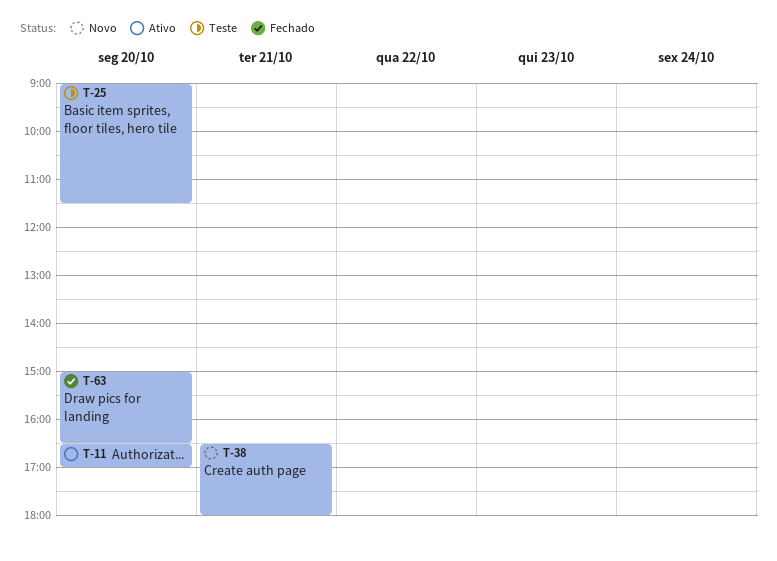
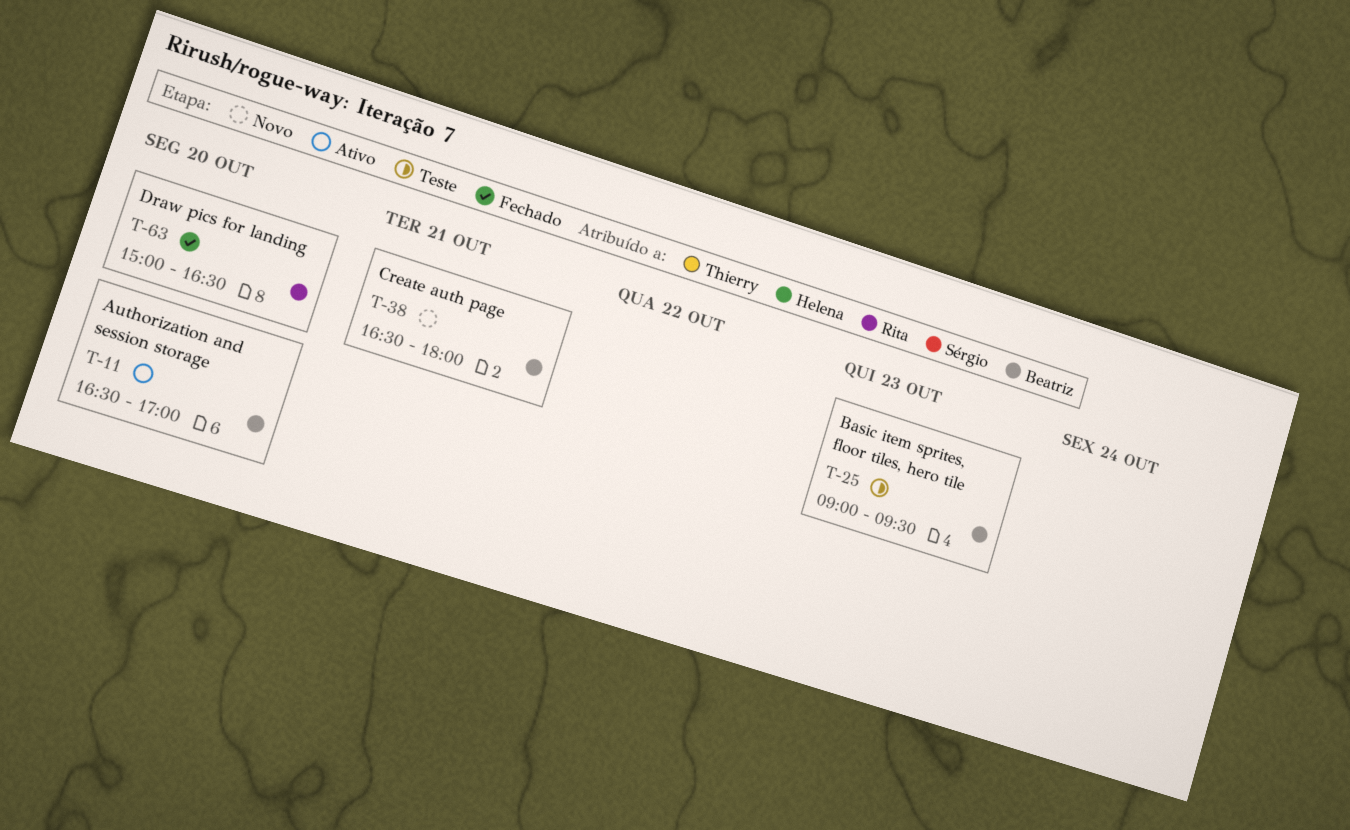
T-25, day: Oct 20 -> Oct 23
T-25, ends: 11:30 -> 09:30

